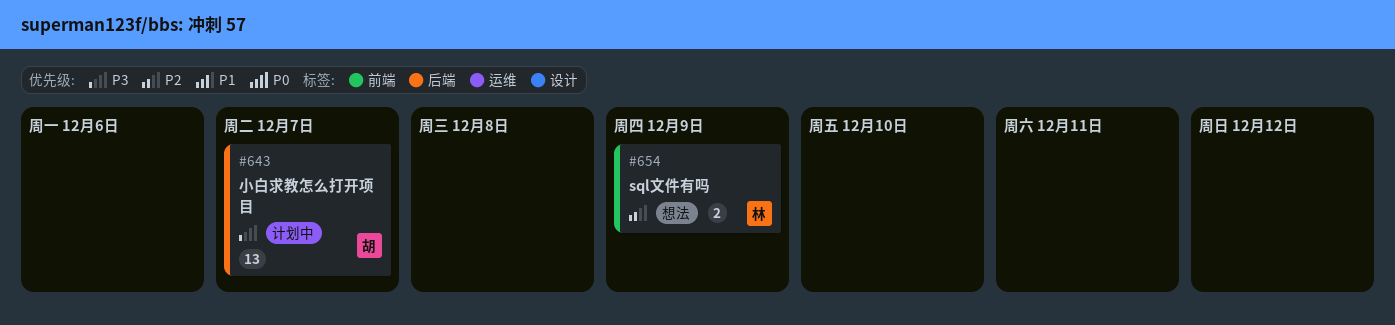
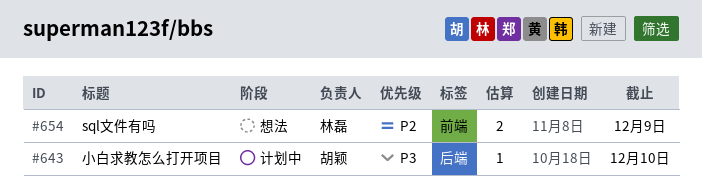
#643, estimate: 13 -> 1
#643, due: Dec 7 -> Dec 10

